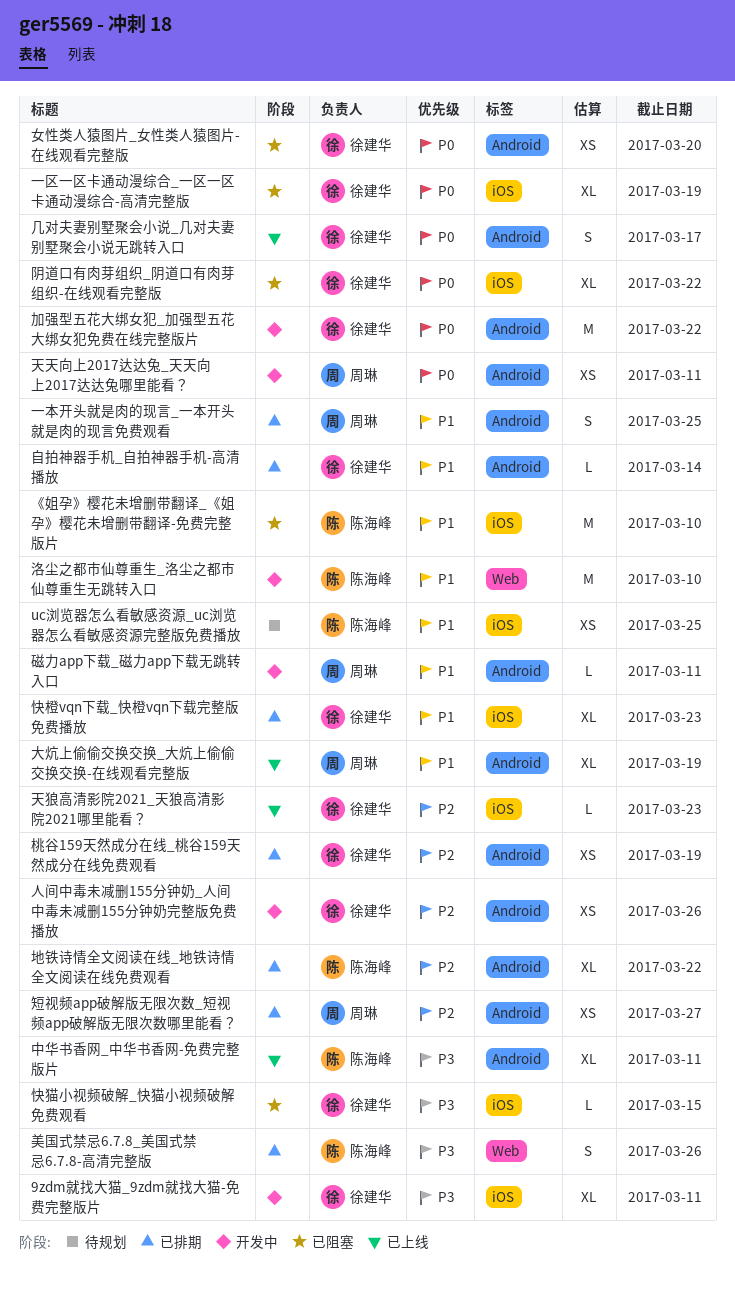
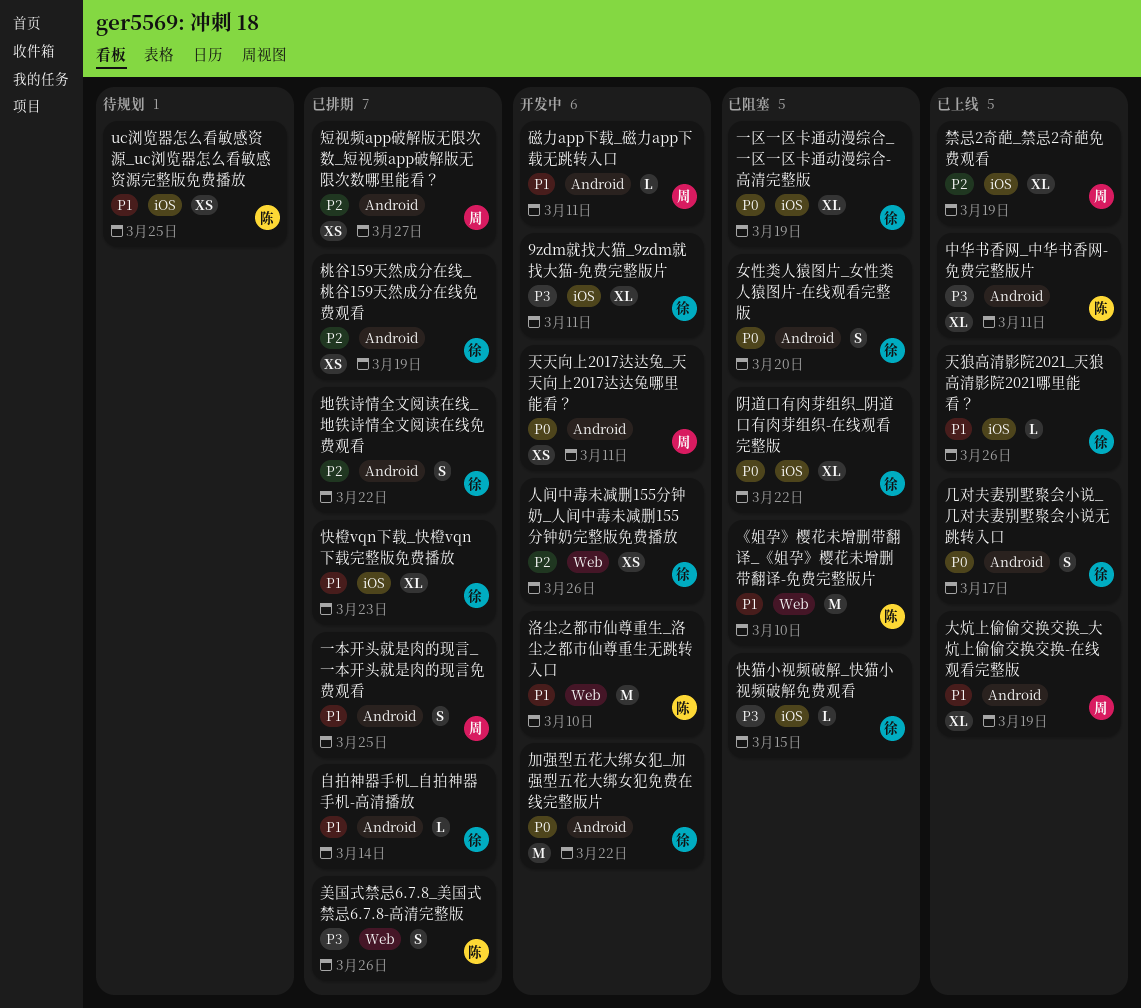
《姐孕》樱花未增删带翻译_《姐孕》樱花未增删带翻译-免费完整版片, label: iOS -> Web
人间中毒未减删155分钟奶_人间中毒未减删155分钟奶完整版免费播放, label: Android -> Web
地铁诗情全文阅读在线_地铁诗情全文阅读在线免费观看, owner: 陈海峰 -> 徐建华
地铁诗情全文阅读在线_地铁诗情全文阅读在线免费观看, estimate: XL -> S
天狼高清影院2021_天狼高清影院2021哪里能看？, priority: P2 -> P1
天狼高清影院2021_天狼高清影院2021哪里能看？, due: Mar 23 -> Mar 26
女性类人猿图片_女性类人猿图片-在线观看完整版, estimate: XS -> S
禁忌2奇葩_禁忌2奇葩免费观看: none -> present

